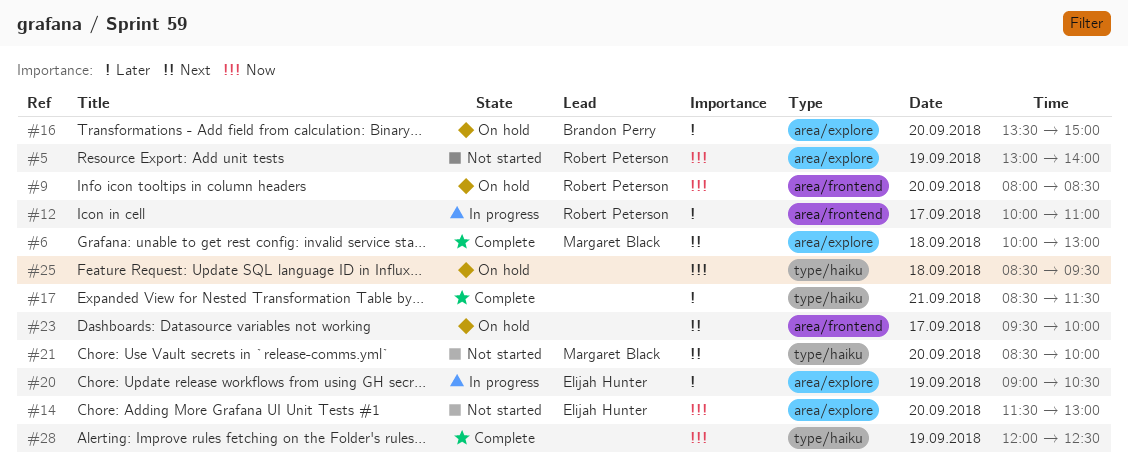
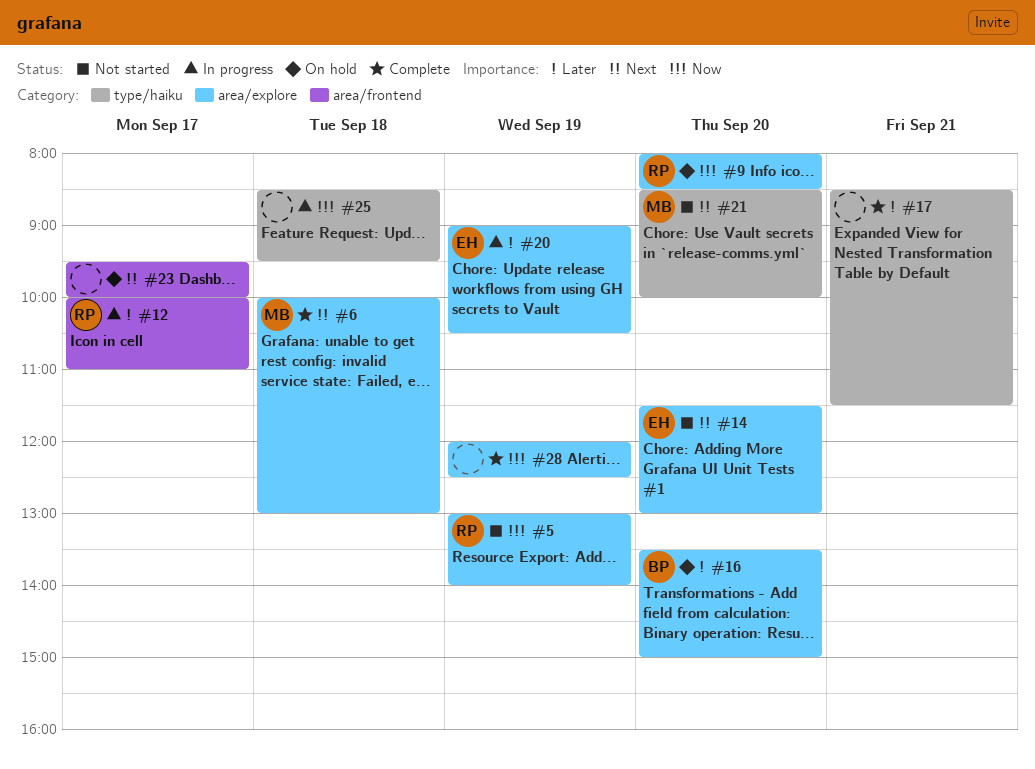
#9, label: area/frontend -> area/explore
#14, priority: Now -> Next
#25, status: On hold -> In progress
#28, label: type/haiku -> area/explore

